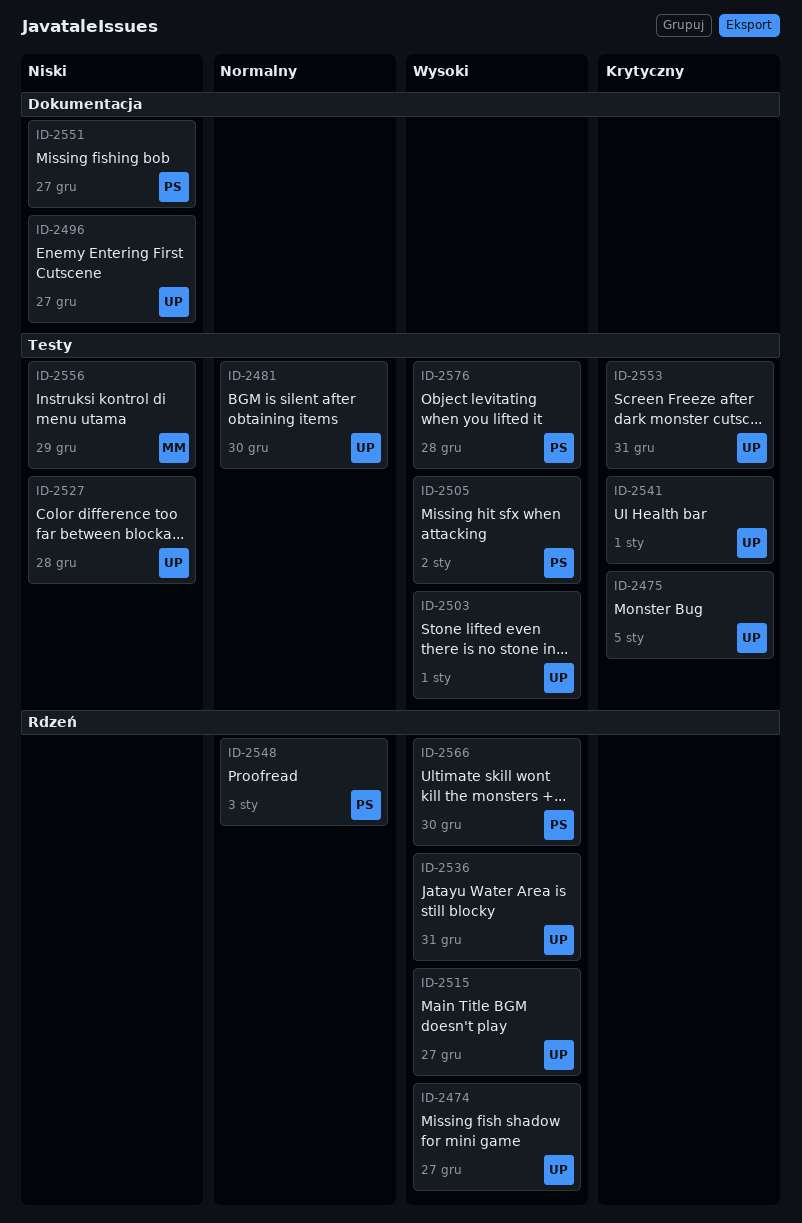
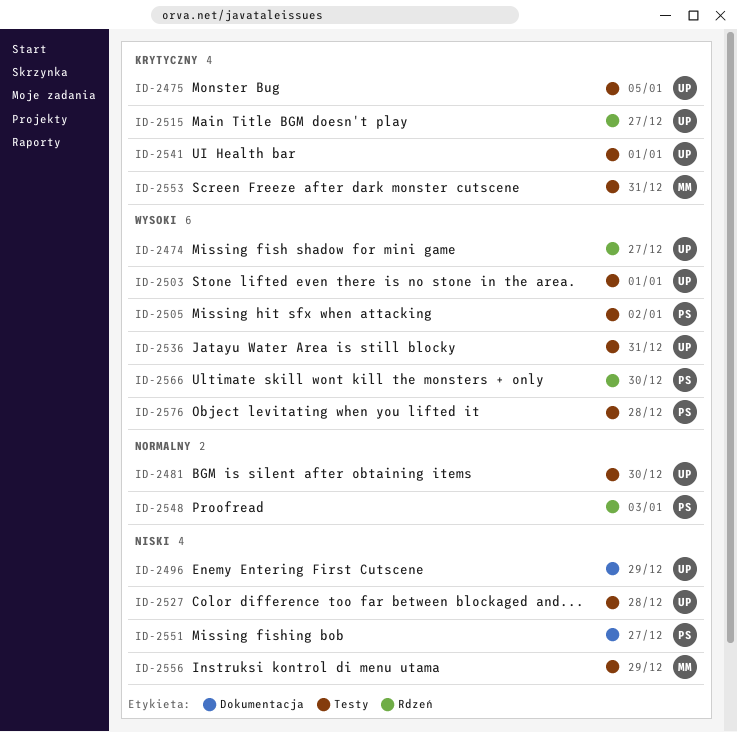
ID-2496, due: Dec 27 -> Dec 29
ID-2515, priority: Wysoki -> Krytyczny
ID-2536, label: Rdzeń -> Testy
ID-2553, owner: UP -> MM

